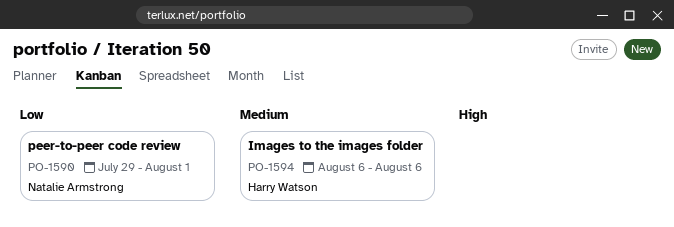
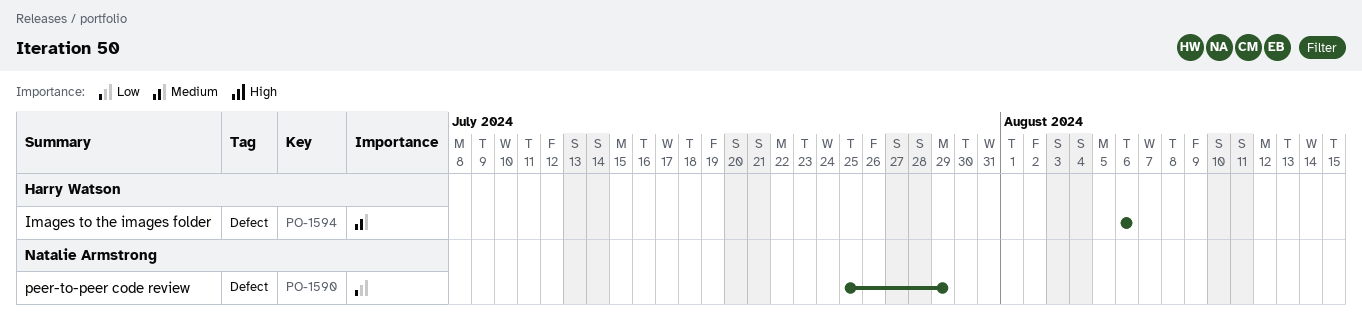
PO-1590, start: Jul 29 -> Jul 25
PO-1590, due: Aug 1 -> Jul 29

